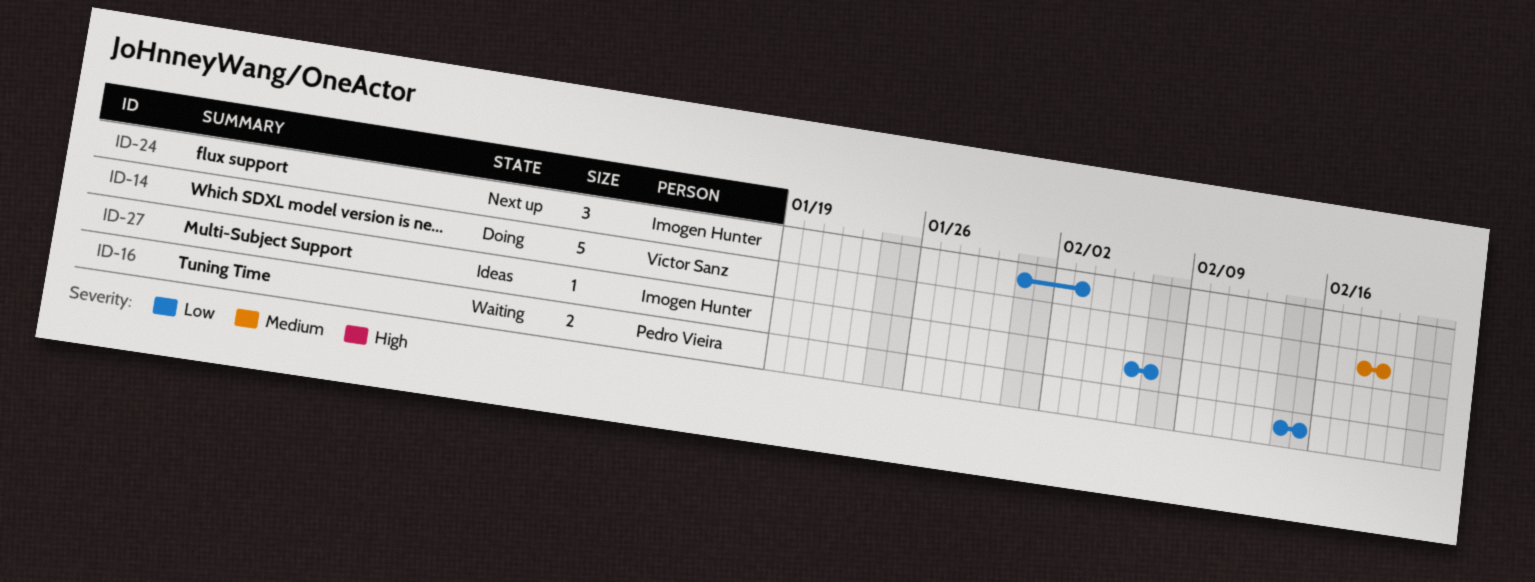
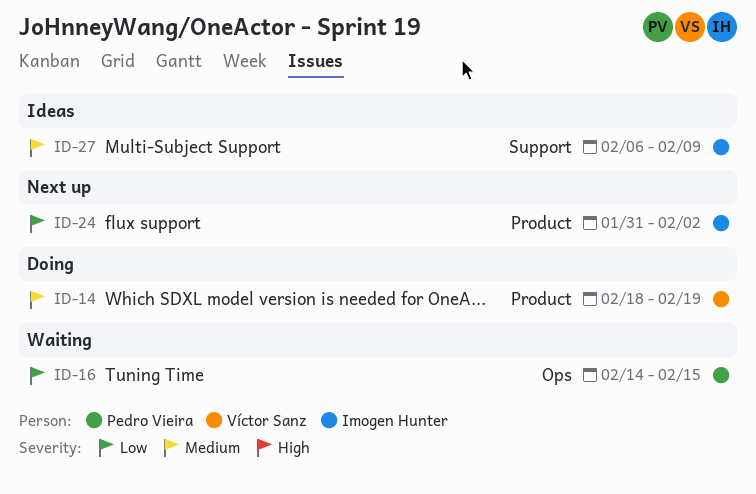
ID-24, due: Feb 3 -> Feb 2
ID-27, priority: Low -> Medium
ID-27, due: Feb 7 -> Feb 9

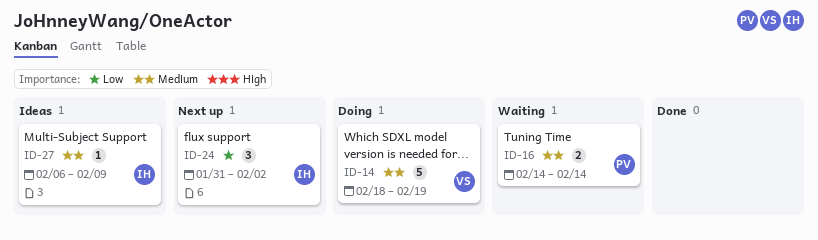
ID-16, priority: Low -> Medium
ID-16, due: Feb 15 -> Feb 14

